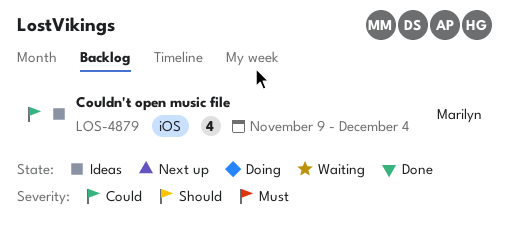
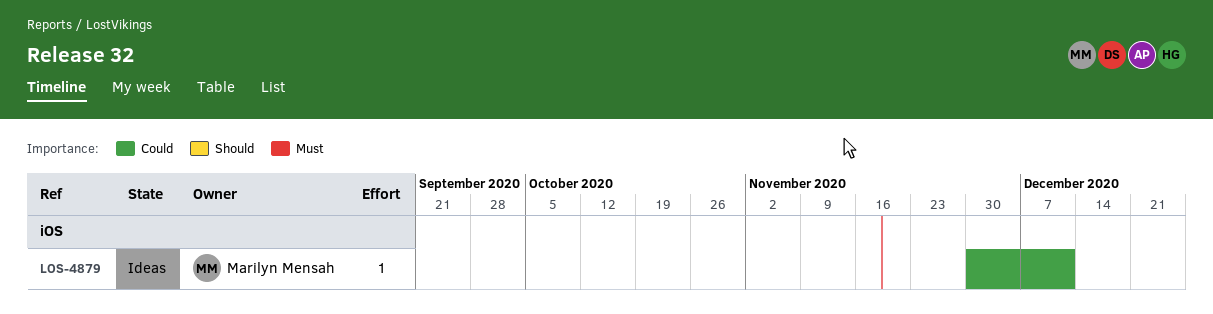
LOS-4879, estimate: 4 -> 1
LOS-4879, start: Nov 9 -> Nov 30
LOS-4879, due: Dec 4 -> Dec 11

